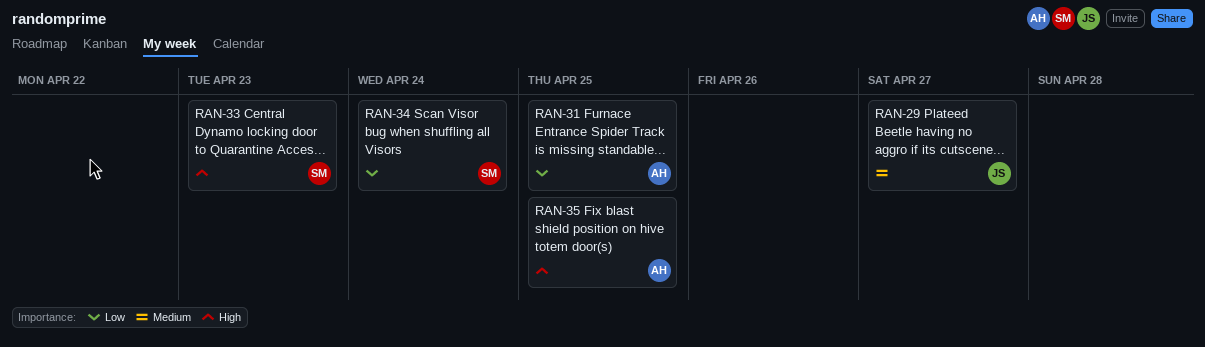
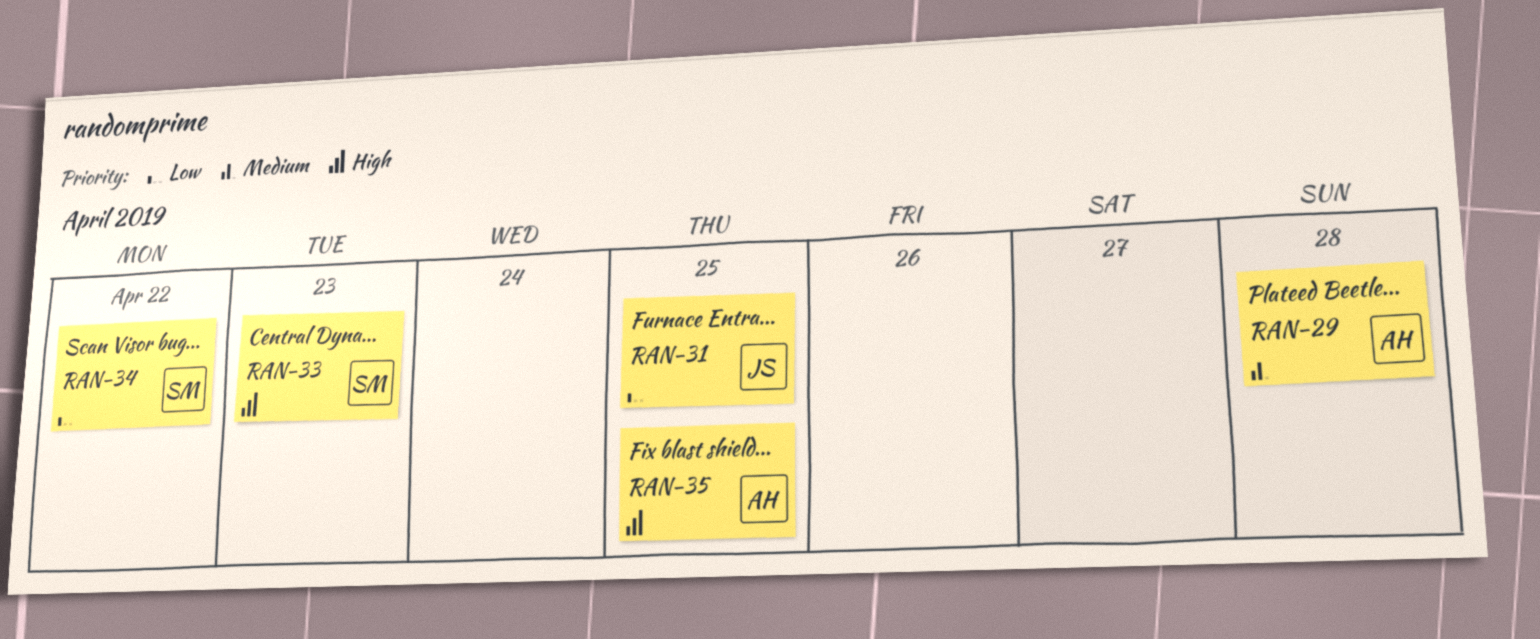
RAN-29, owner: JS -> AH
RAN-29, day: Apr 27 -> Apr 28
RAN-31, owner: AH -> JS
RAN-34, day: Apr 24 -> Apr 22

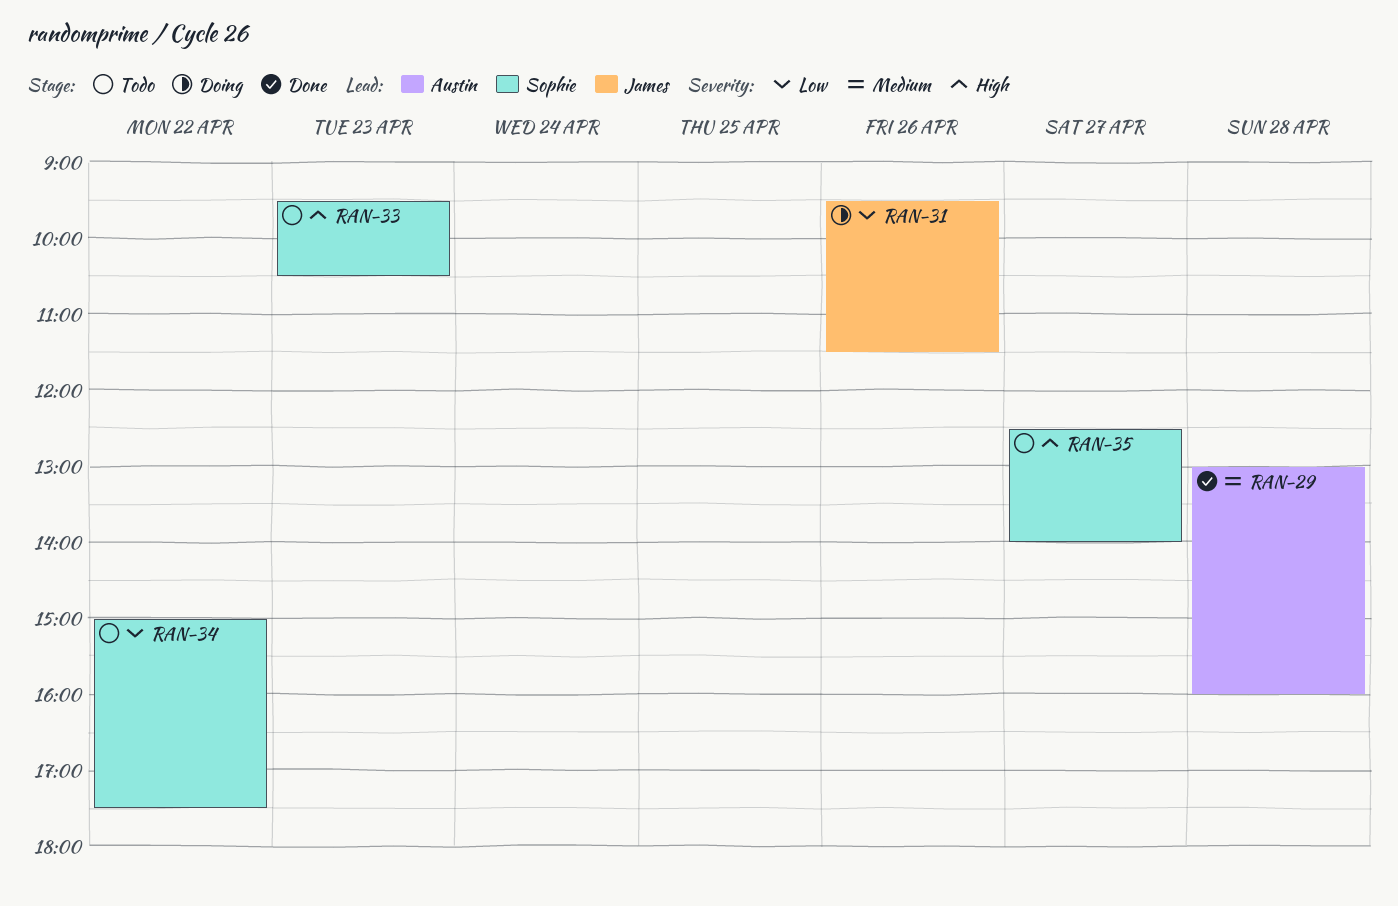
RAN-31, day: Apr 25 -> Apr 26
RAN-35, owner: Austin -> Sophie
RAN-35, day: Apr 25 -> Apr 27

